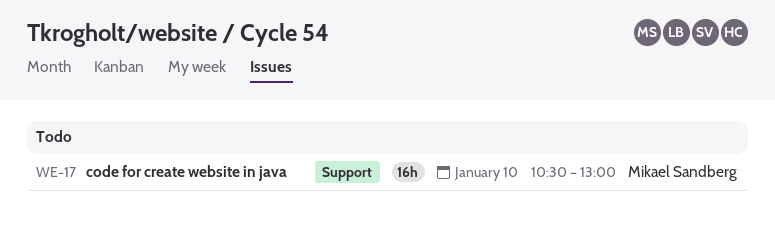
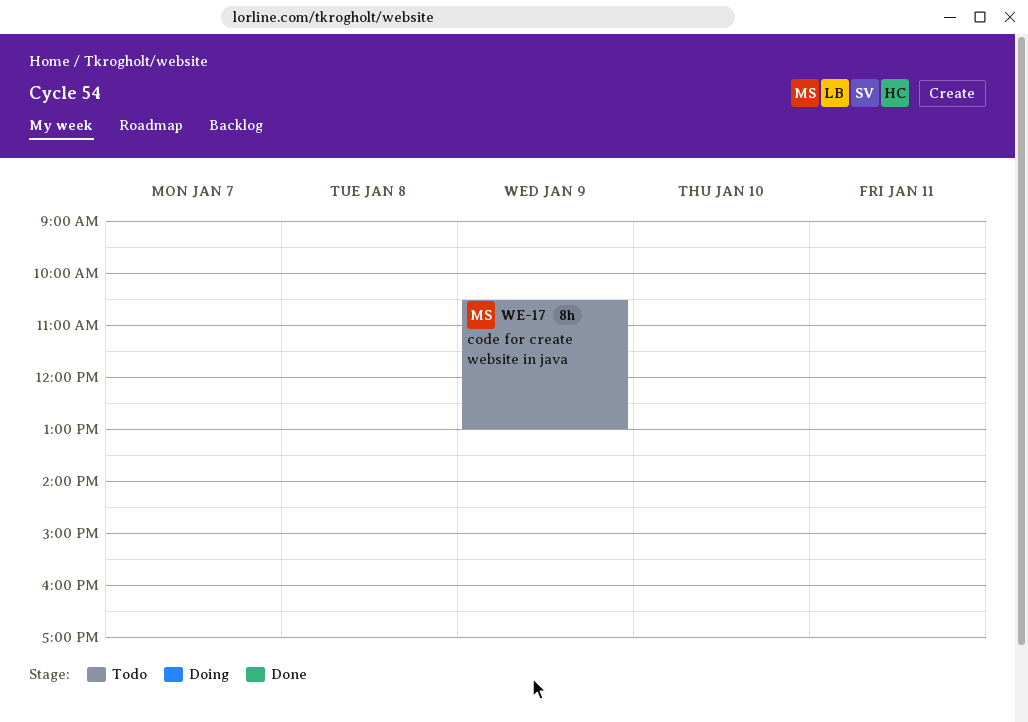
WE-17, estimate: 16h -> 8h
WE-17, day: Jan 10 -> Jan 9

